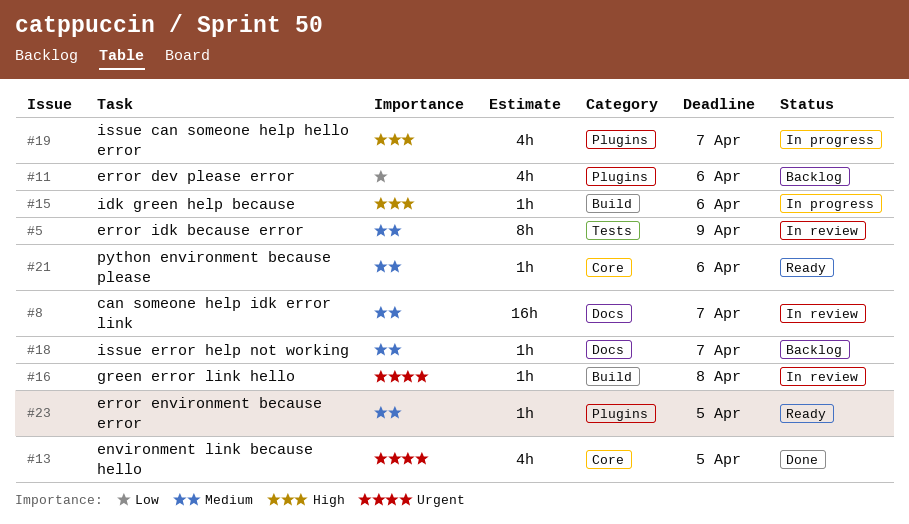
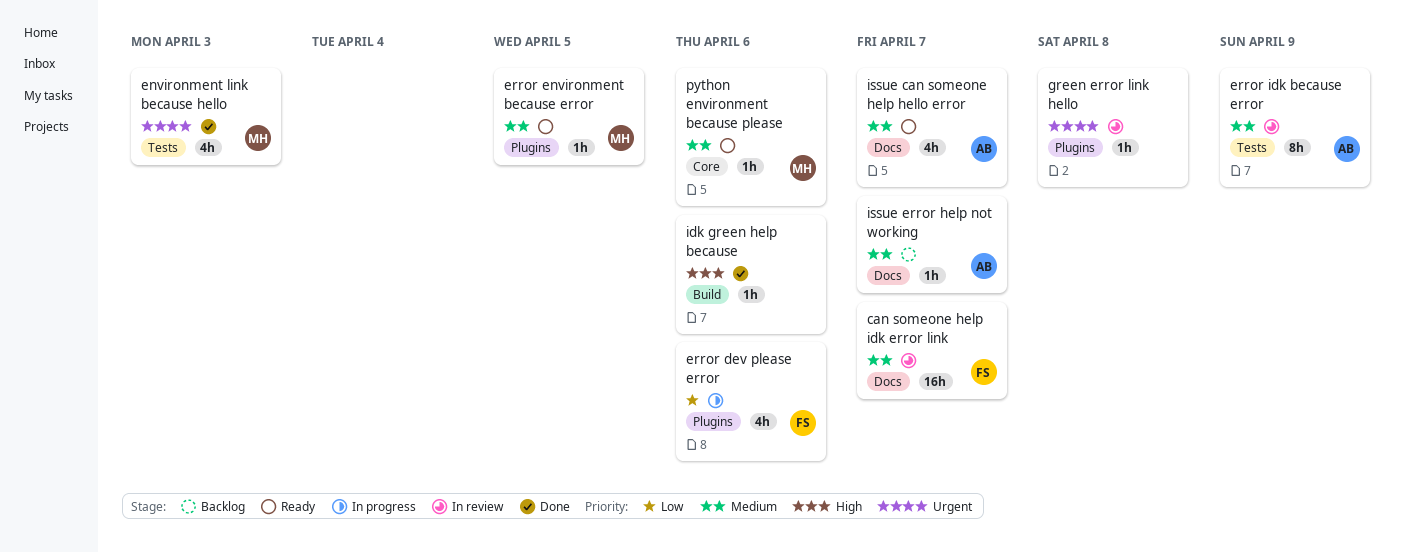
environment link because hello, label: Core -> Tests
environment link because hello, due: Apr 5 -> Apr 3
error dev please error, status: Backlog -> In progress
green error link hello, label: Build -> Plugins
idk green help because, status: In progress -> Done
issue can someone help hello error, status: In progress -> Ready
issue can someone help hello error, priority: High -> Medium
issue can someone help hello error, label: Plugins -> Docs

